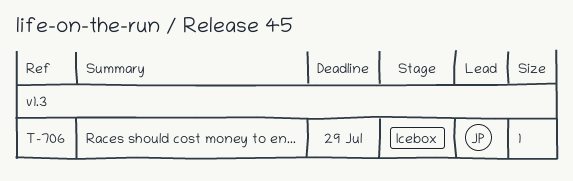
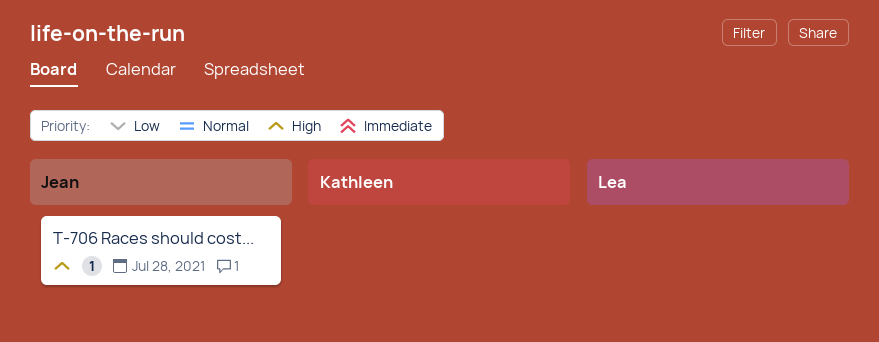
T-706, due: Jul 29 -> Jul 28

